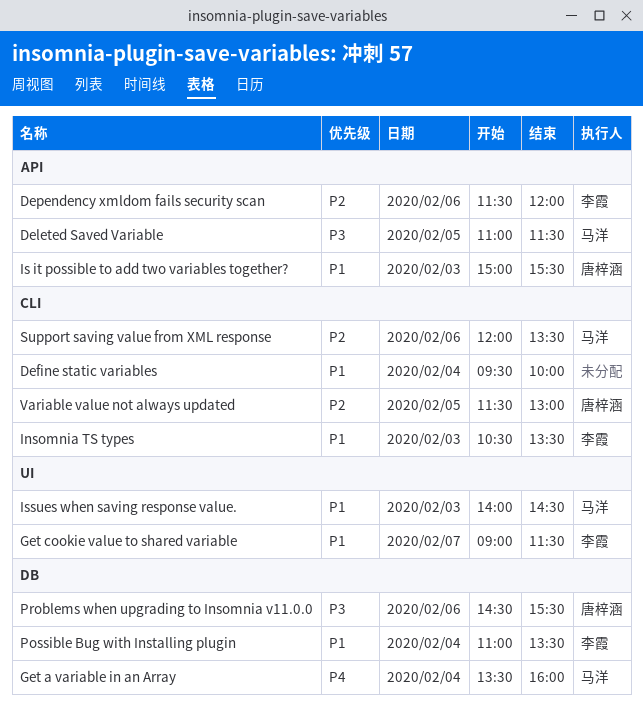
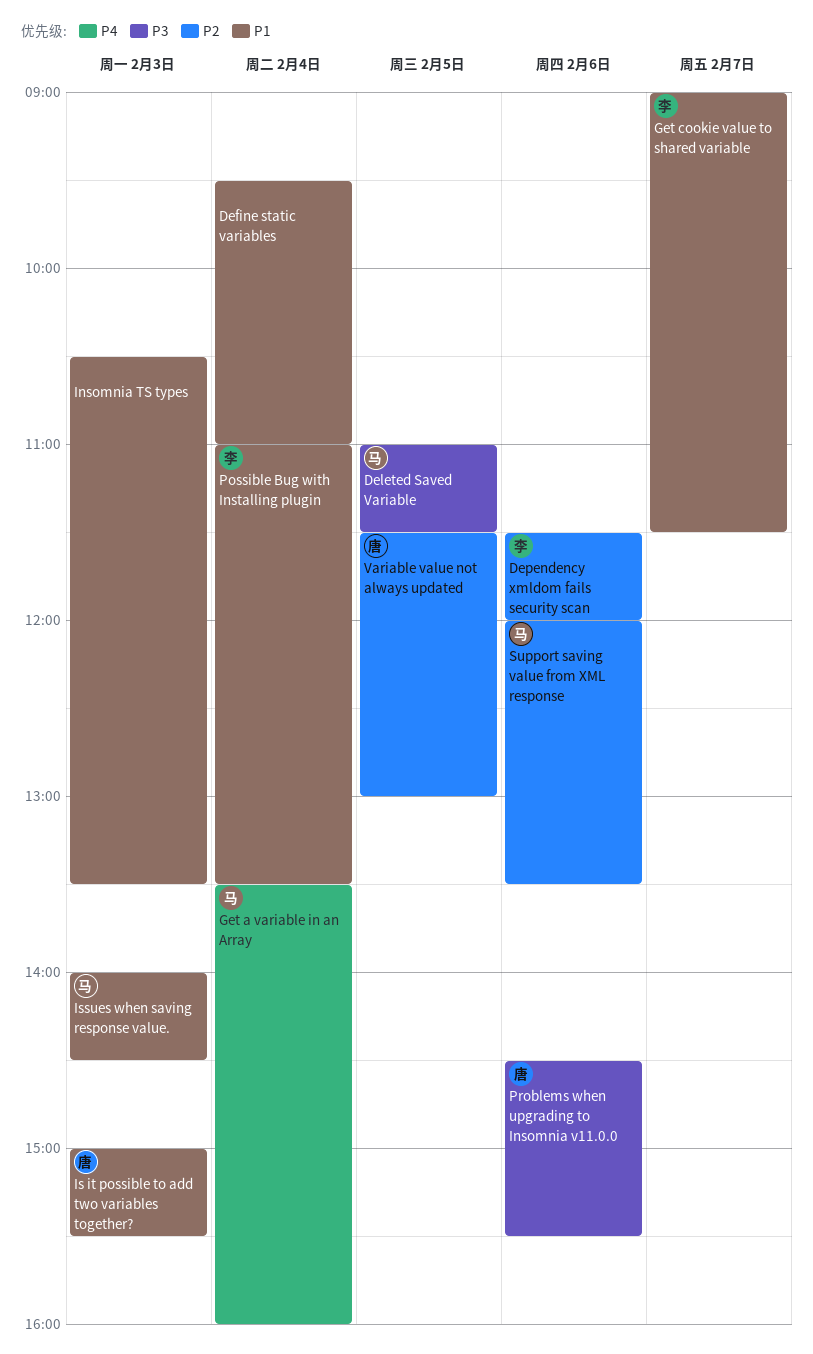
Define static variables, ends: 10:00 -> 11:00
Insomnia TS types, owner: 李霞 -> none

